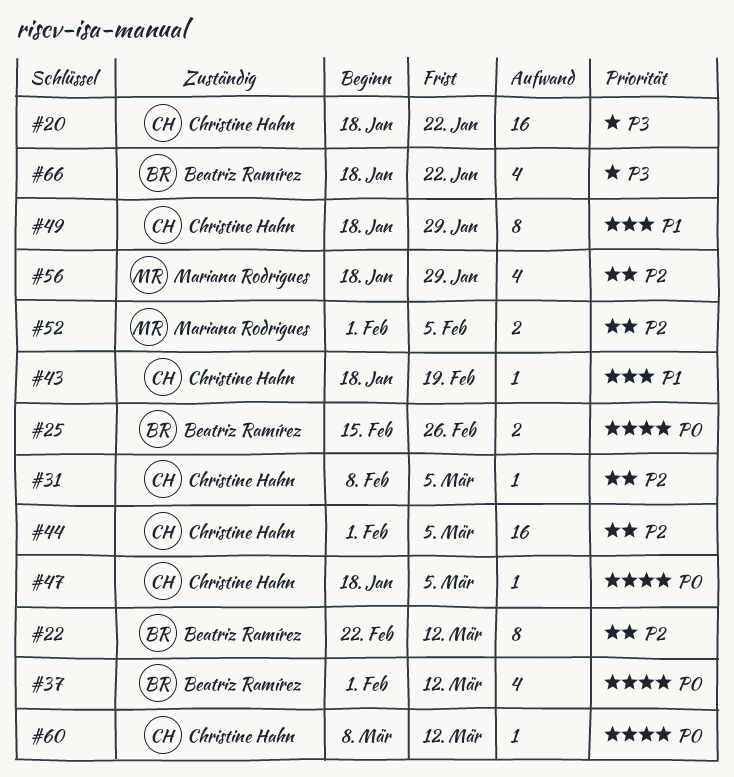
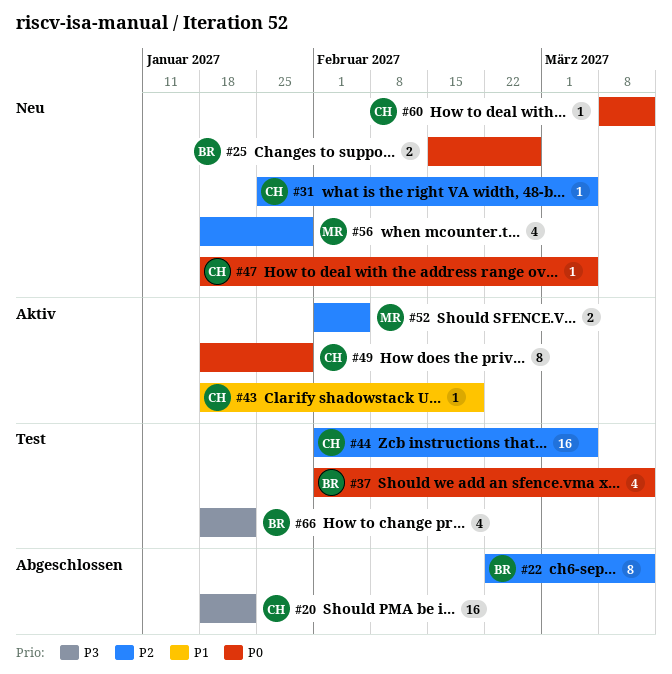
#31, start: Feb 8 -> Jan 25
#49, priority: P1 -> P0

